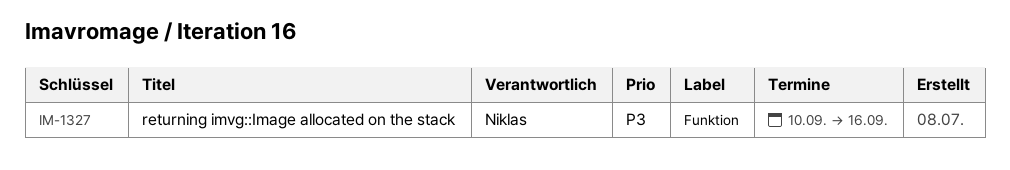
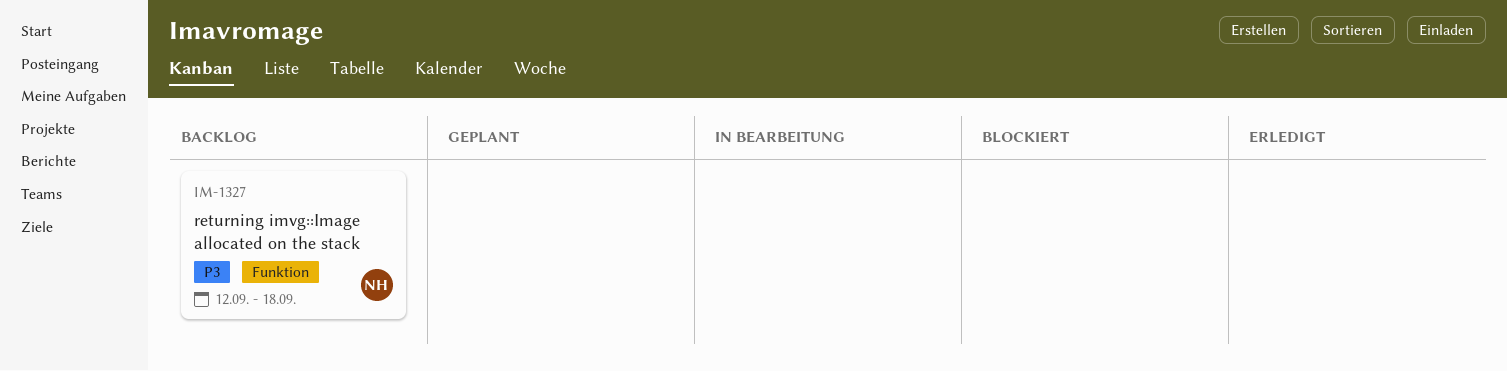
IM-1327, start: Sep 10 -> Sep 12
IM-1327, due: Sep 16 -> Sep 18

